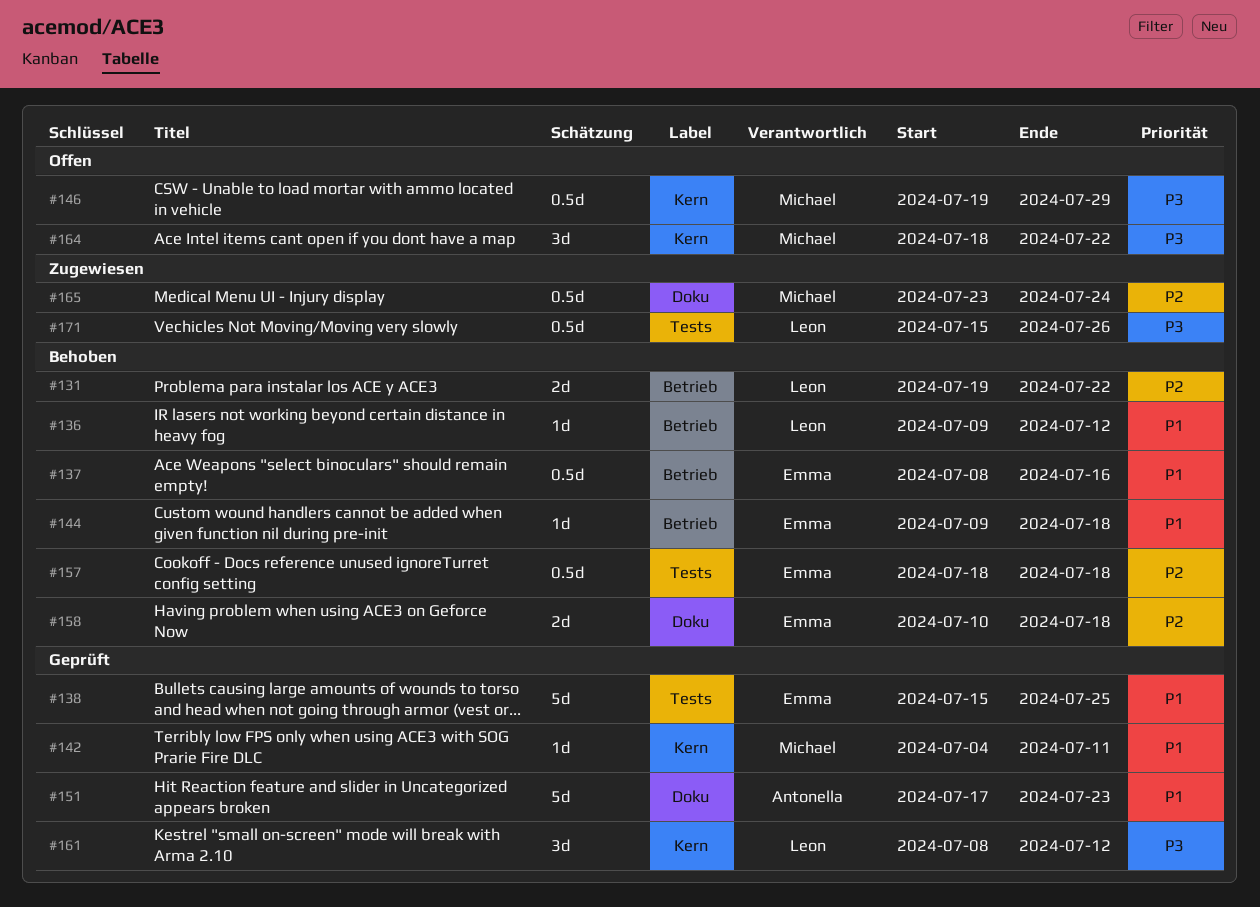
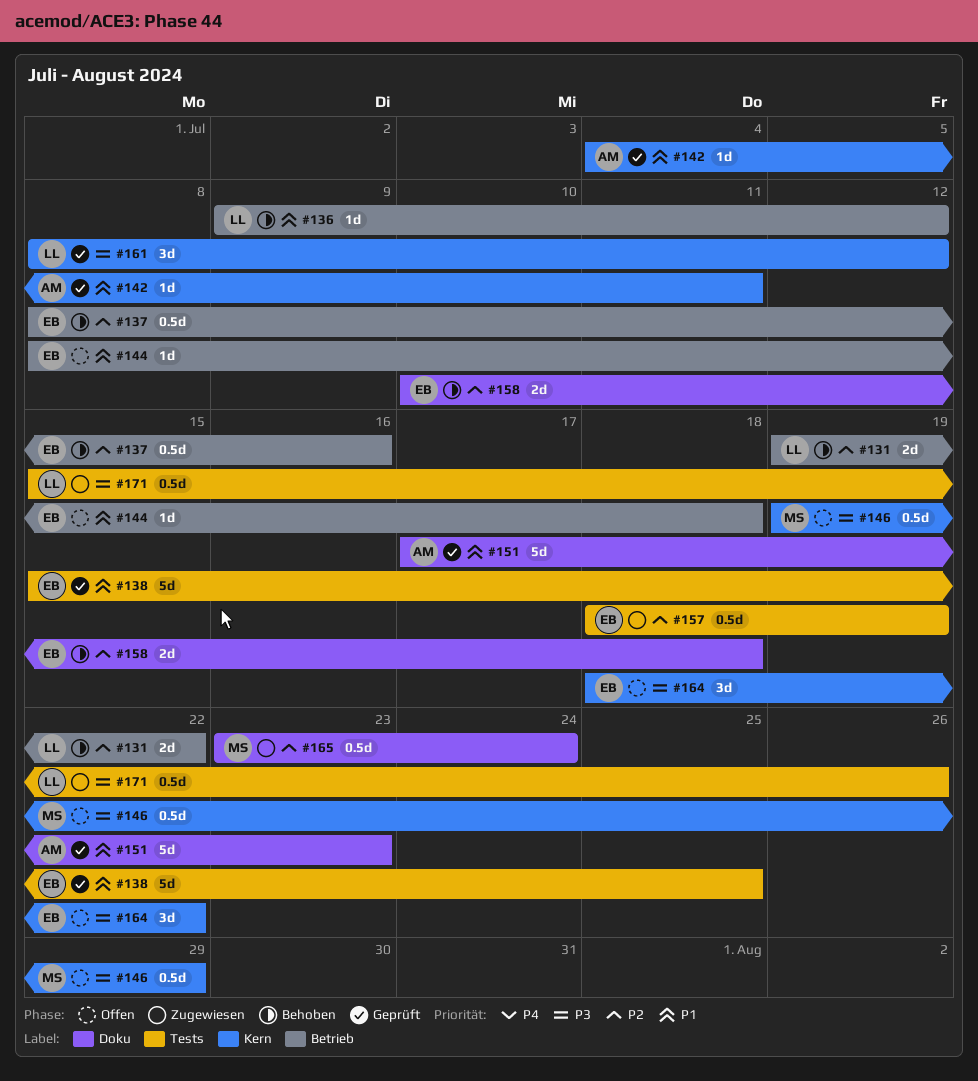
#137, priority: P1 -> P2
#142, owner: Michael -> Antonella
#144, status: Behoben -> Offen
#144, start: Jul 9 -> Jul 8
#157, status: Behoben -> Zugewiesen
#157, due: Jul 18 -> Jul 19
#164, owner: Michael -> Emma

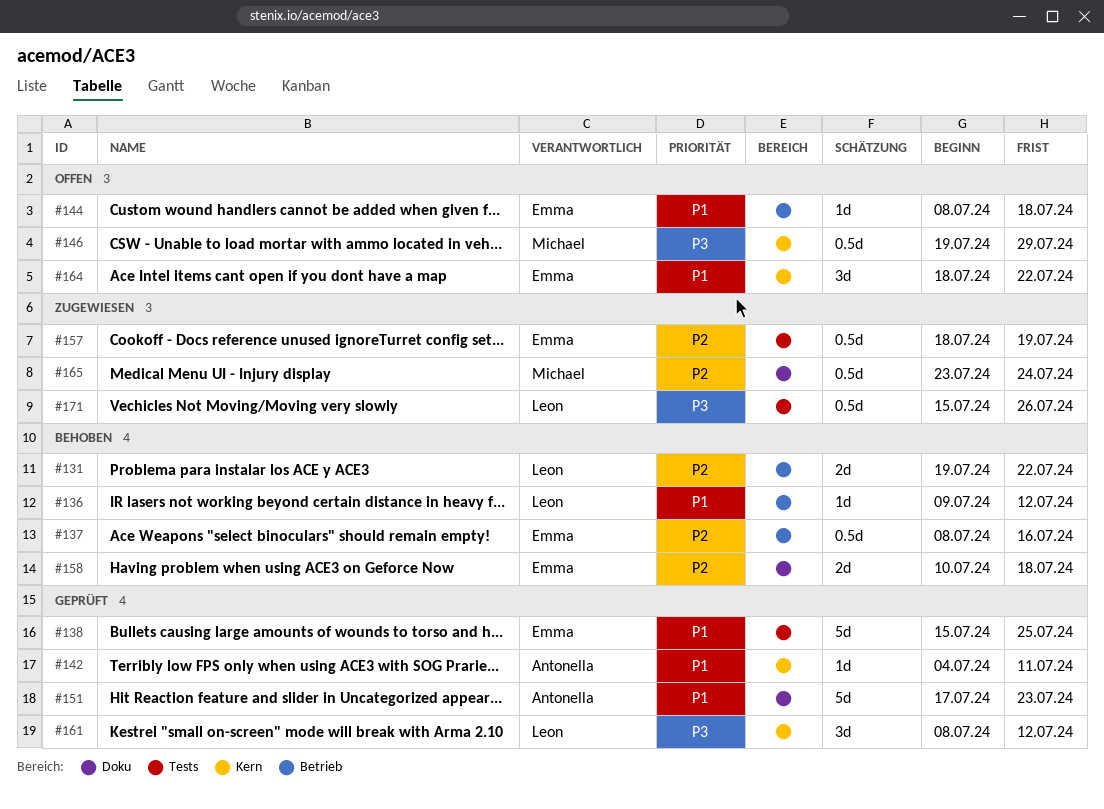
#164, priority: P3 -> P1

